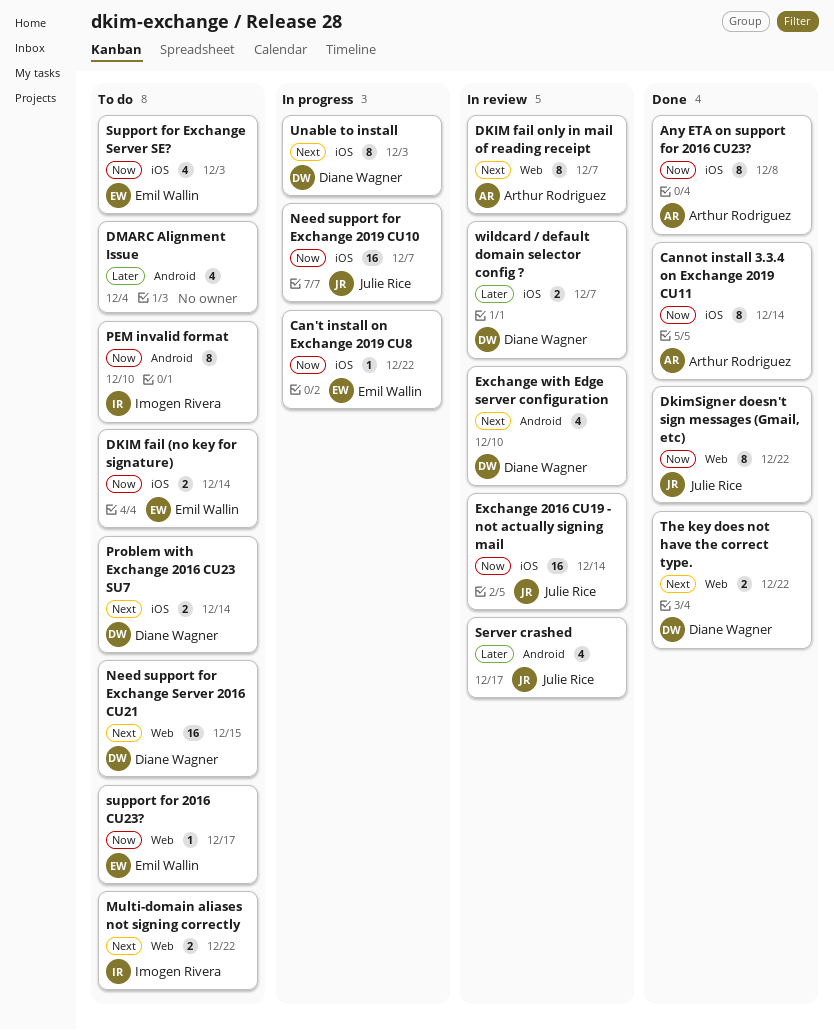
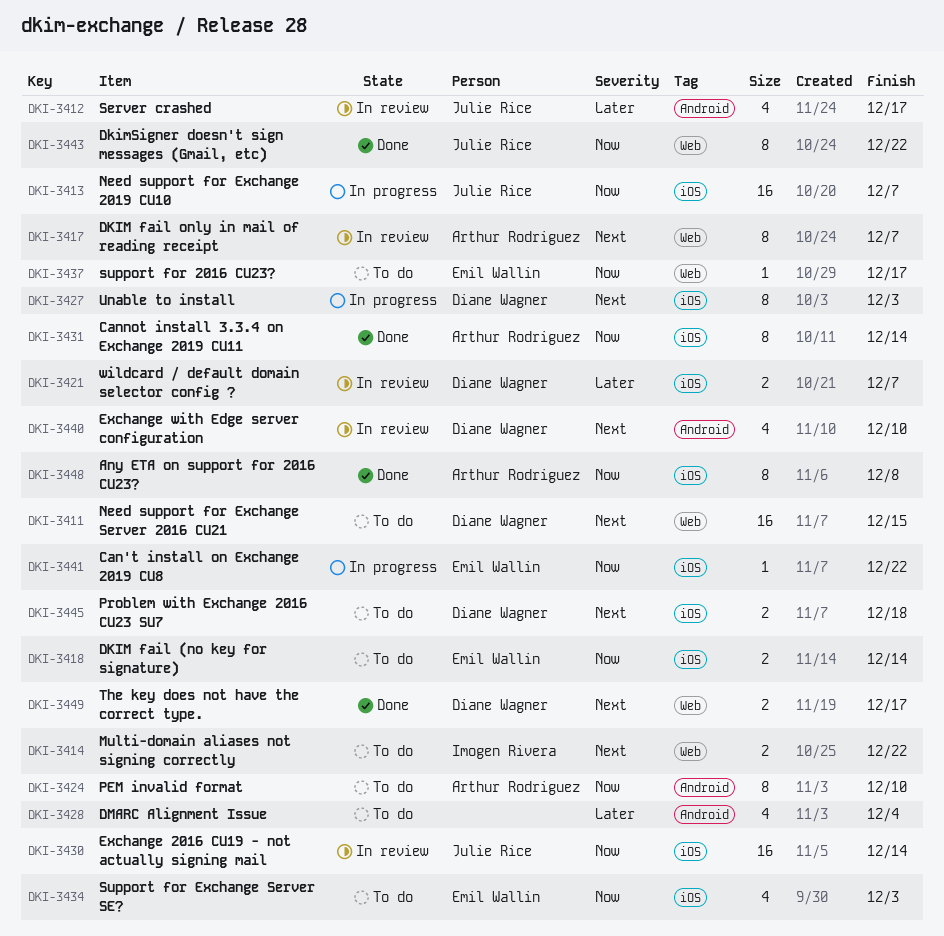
PEM invalid format, owner: Imogen Rivera -> Arthur Rodriguez
Problem with Exchange 2016 CU23 SU7, due: Dec 14 -> Dec 18
The key does not have the correct type., due: Dec 22 -> Dec 17

